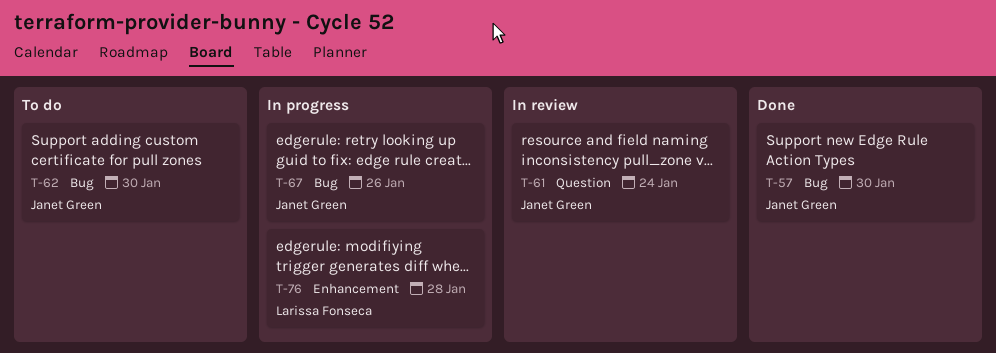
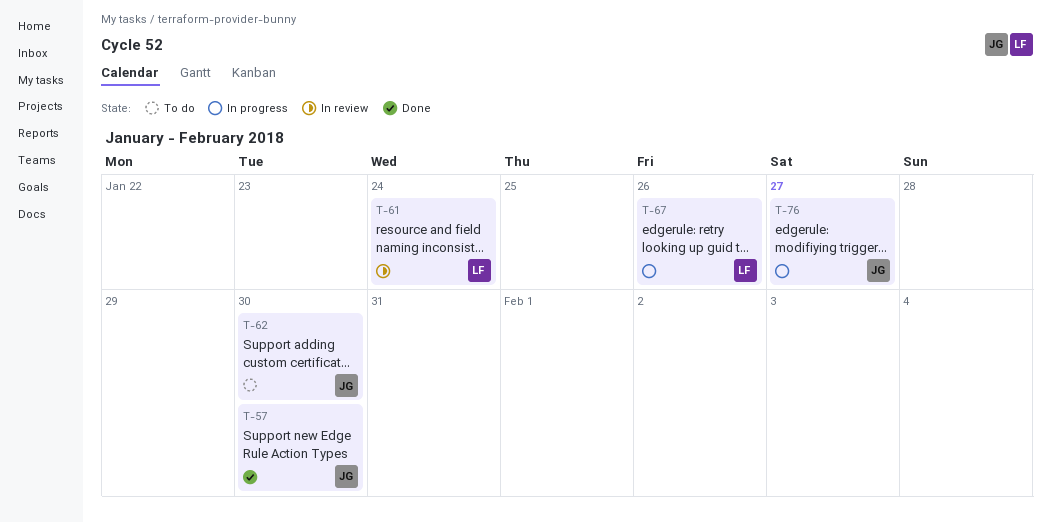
T-61, owner: Janet Green -> Larissa Fonseca
T-67, owner: Janet Green -> Larissa Fonseca
T-76, owner: Larissa Fonseca -> Janet Green
T-76, due: Jan 28 -> Jan 27

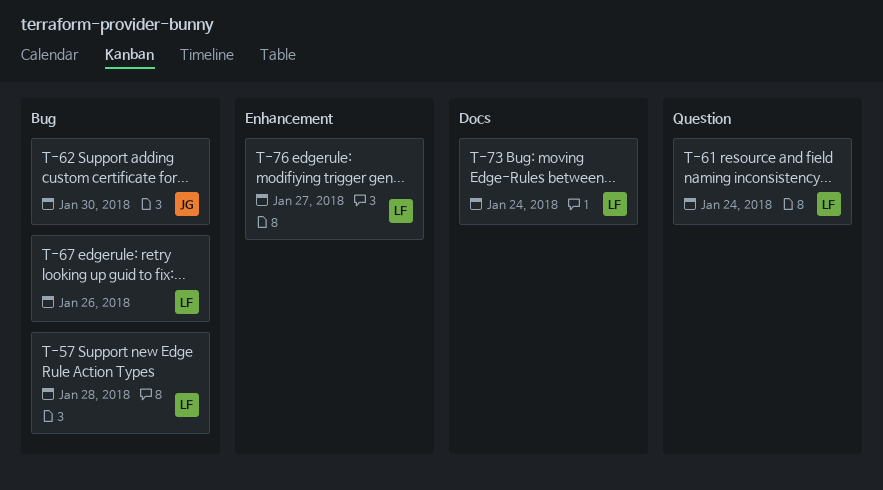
T-57, owner: JG -> LF
T-57, due: Jan 30 -> Jan 28
T-73: none -> present
T-76, owner: JG -> LF

